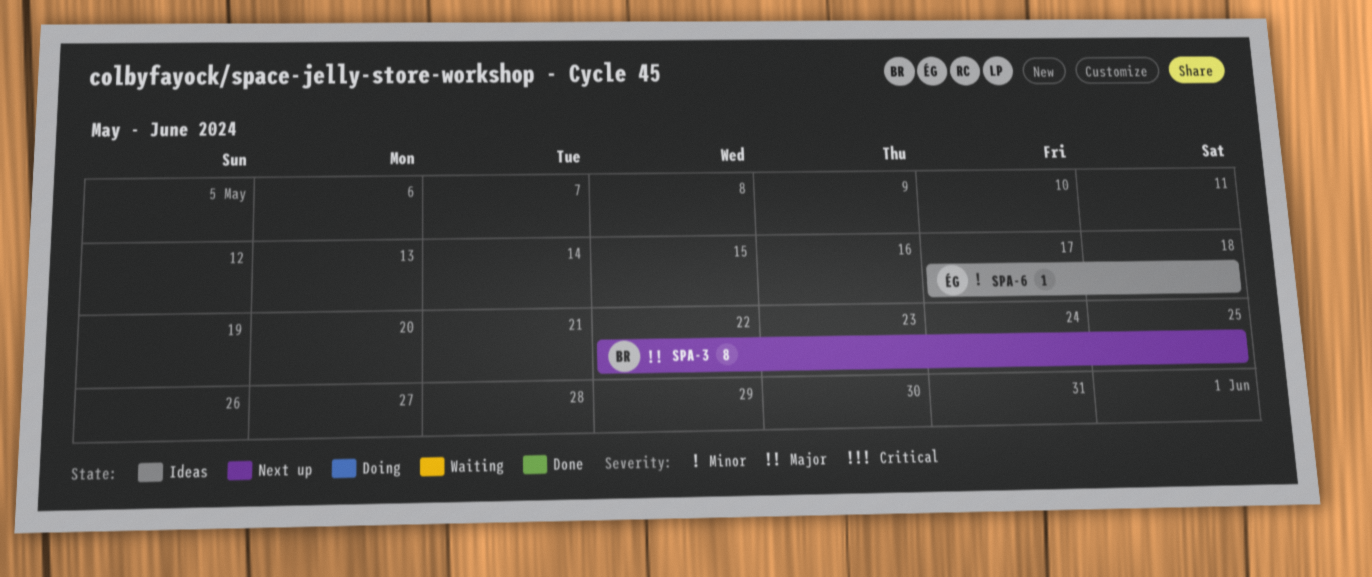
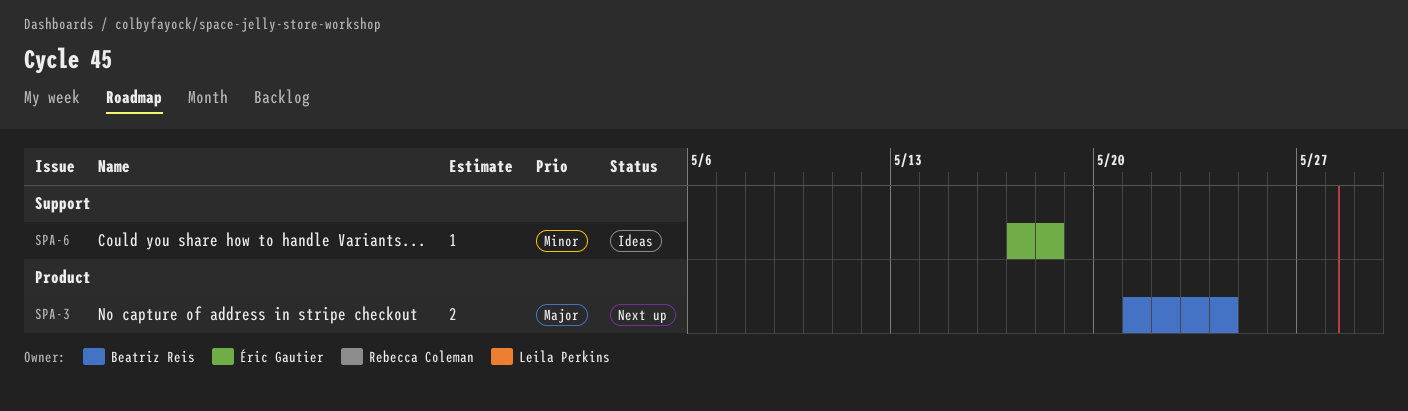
SPA-3, estimate: 8 -> 2
SPA-3, start: May 22 -> May 21
SPA-3, due: May 25 -> May 24

